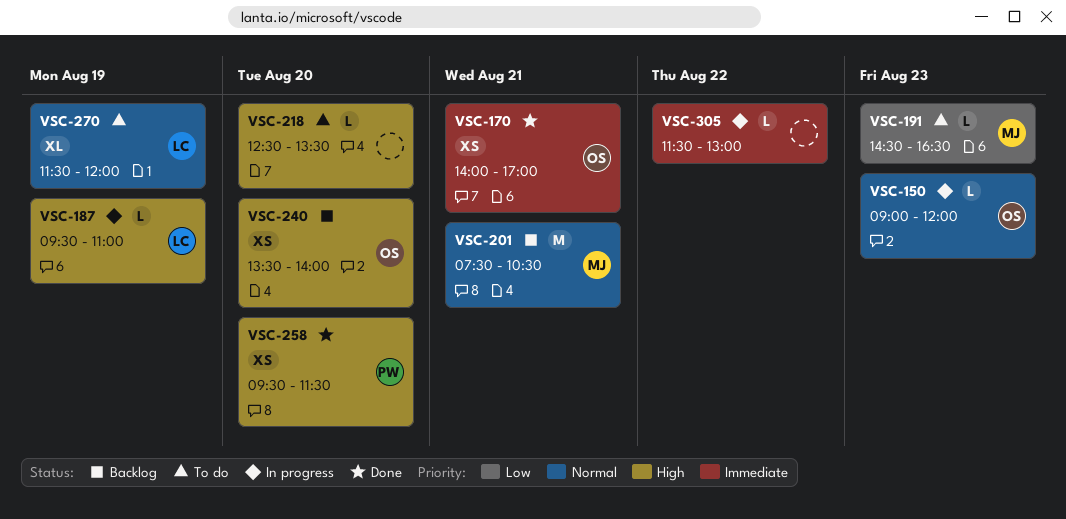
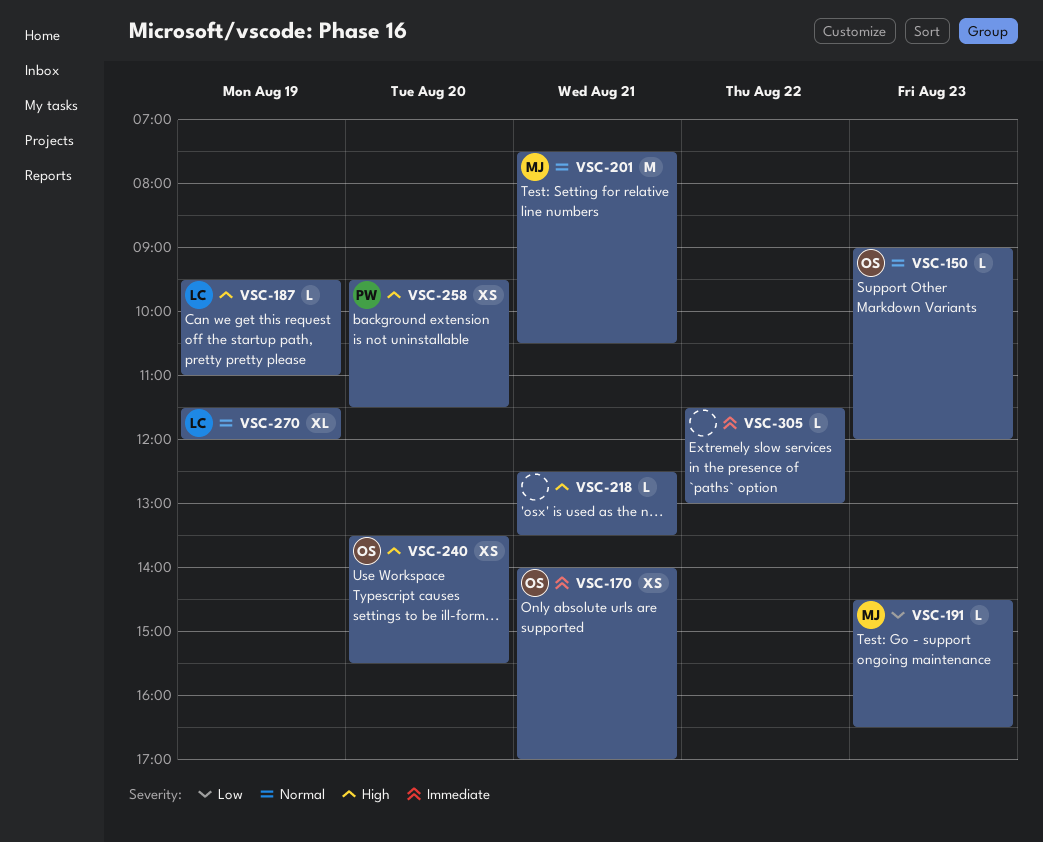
VSC-218, day: Aug 20 -> Aug 21
VSC-240, ends: 14:00 -> 15:30

